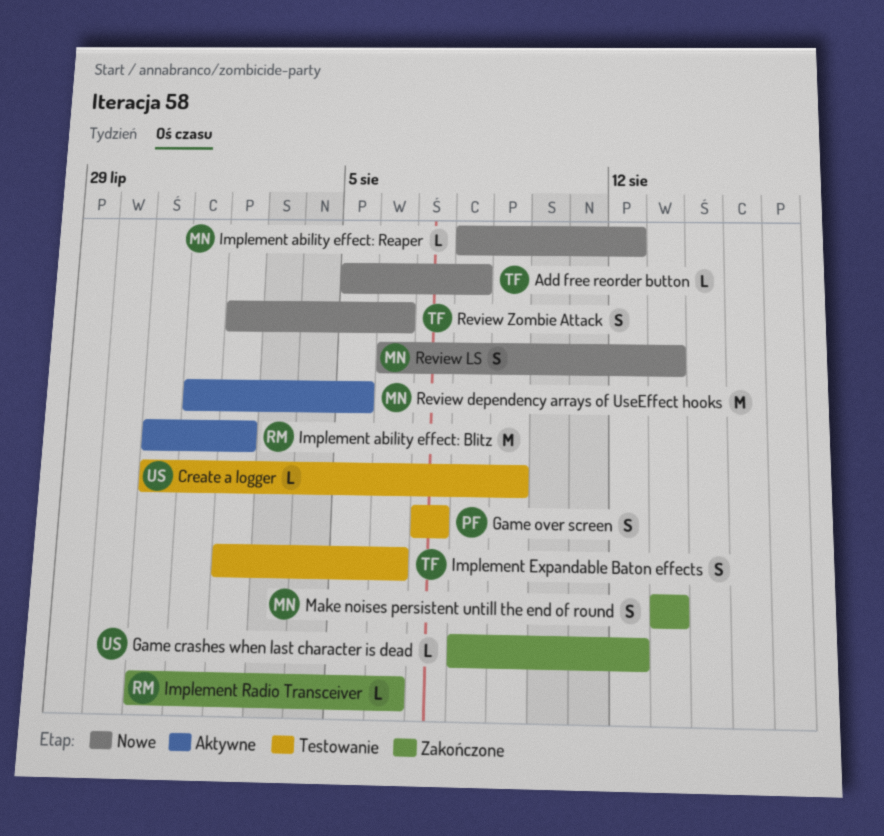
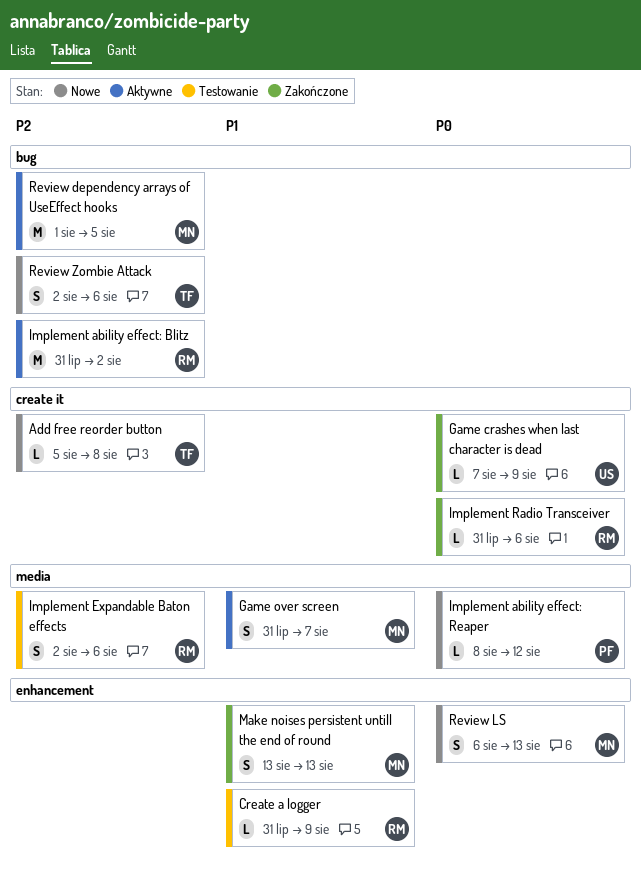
Create a logger, owner: US -> RM
Game crashes when last character is dead, start: Aug 8 -> Aug 7
Game crashes when last character is dead, due: Aug 12 -> Aug 9
Game over screen, status: Testowanie -> Aktywne
Game over screen, owner: PF -> MN
Game over screen, start: Aug 7 -> Jul 31
Implement ability effect: Reaper, owner: MN -> PF
Implement Expandable Baton effects, owner: TF -> RM

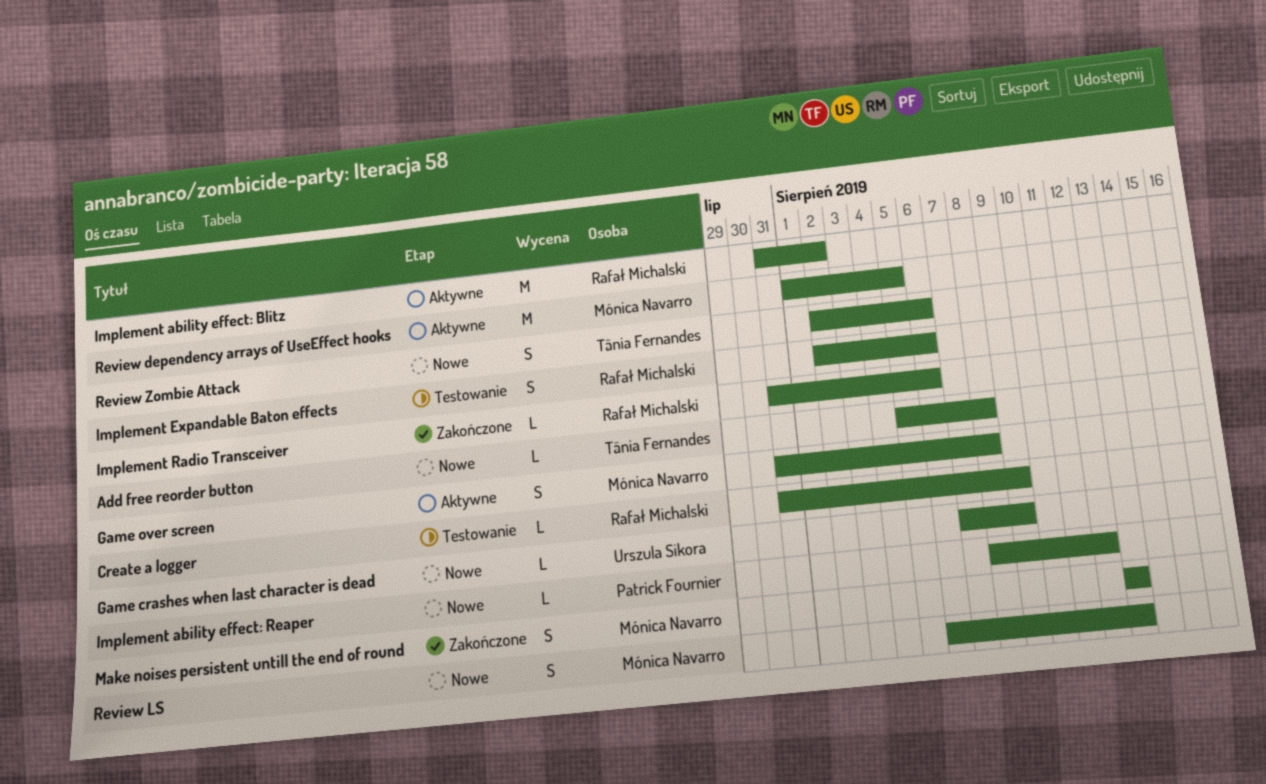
Game crashes when last character is dead, status: Zakończone -> Nowe
Game over screen, due: Aug 7 -> Aug 8

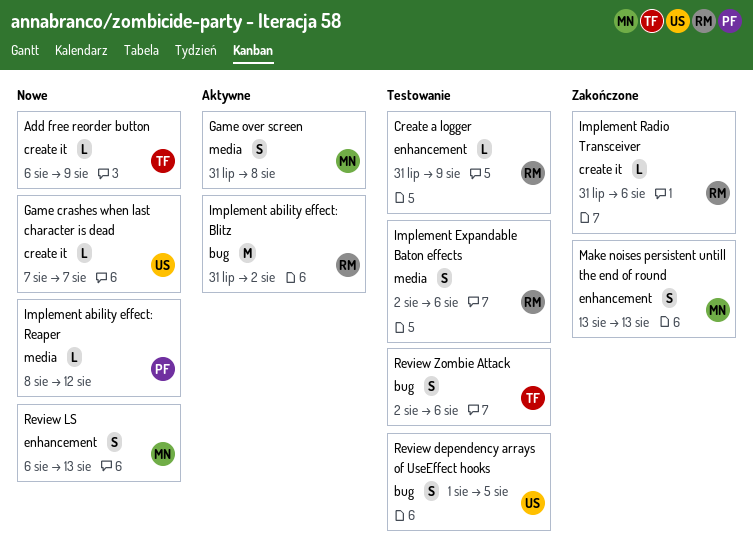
Add free reorder button, start: Aug 5 -> Aug 6
Add free reorder button, due: Aug 8 -> Aug 9
Game crashes when last character is dead, due: Aug 9 -> Aug 7
Review dependency arrays of UseEffect hooks, status: Aktywne -> Testowanie
Review dependency arrays of UseEffect hooks, owner: Mónica Navarro -> Urszula Sikora
Review dependency arrays of UseEffect hooks, estimate: M -> S
Review Zombie Attack, status: Nowe -> Testowanie

